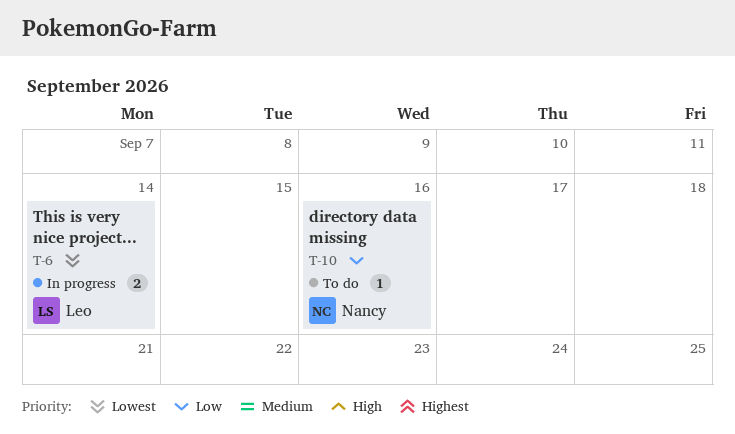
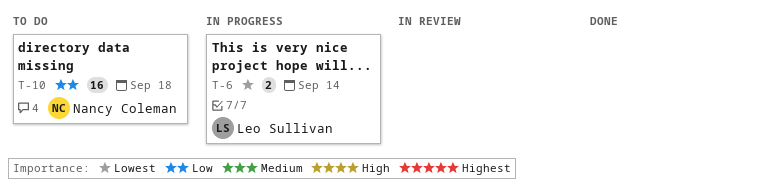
T-10, estimate: 1 -> 16
T-10, due: Sep 16 -> Sep 18

